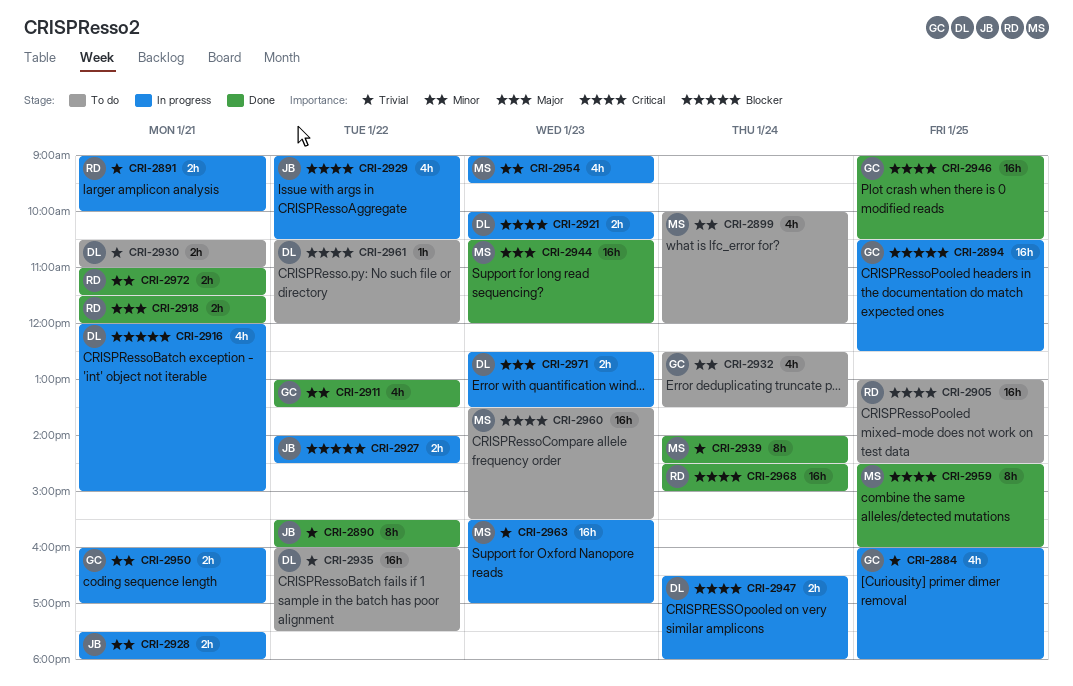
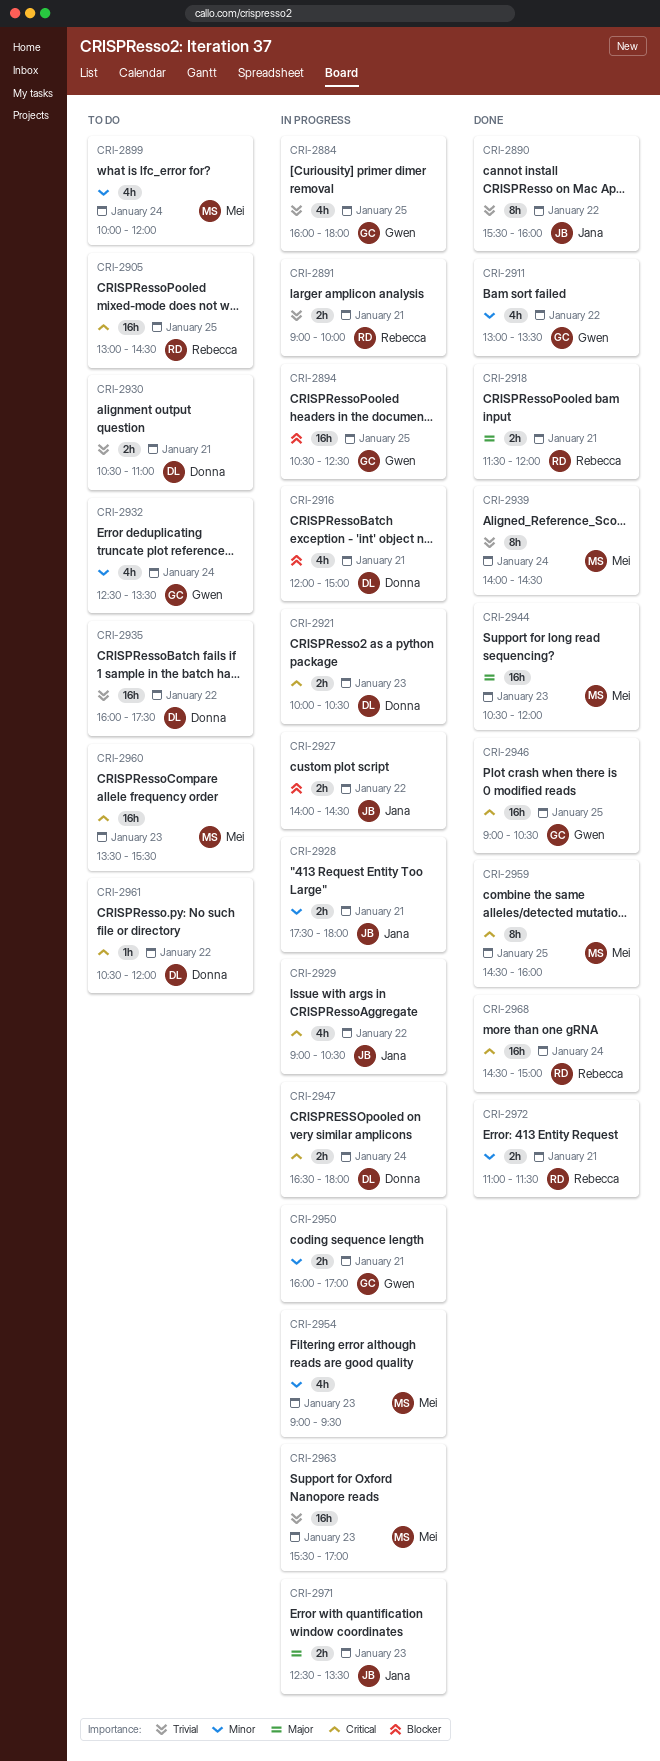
CRI-2971, owner: Donna -> Jana

